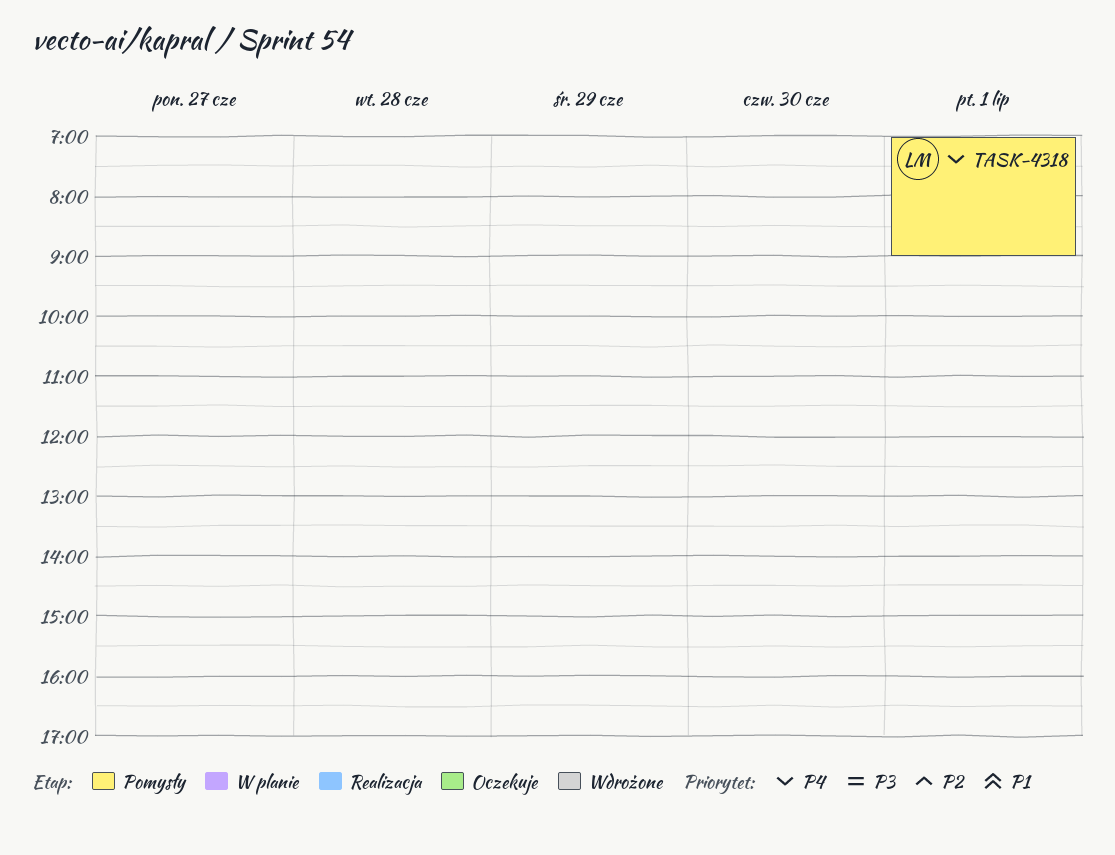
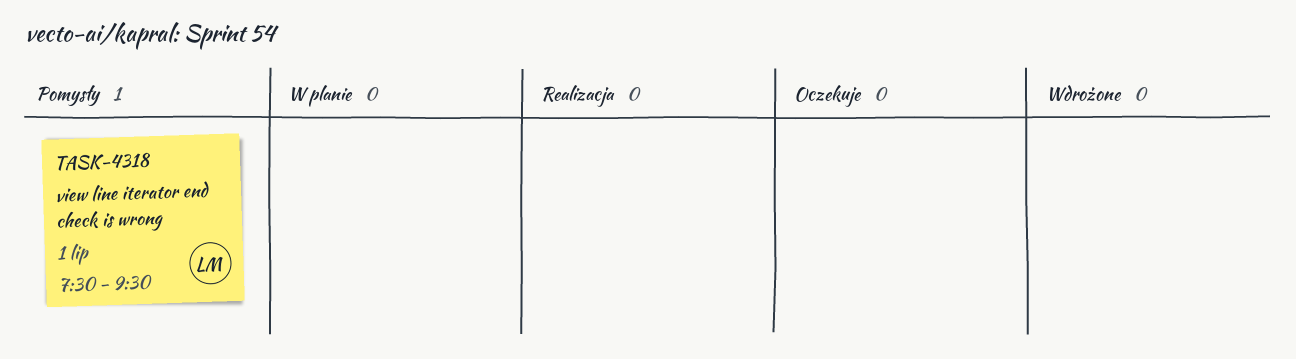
TASK-4318, begins: 07:00 -> 07:30
TASK-4318, ends: 09:00 -> 09:30

